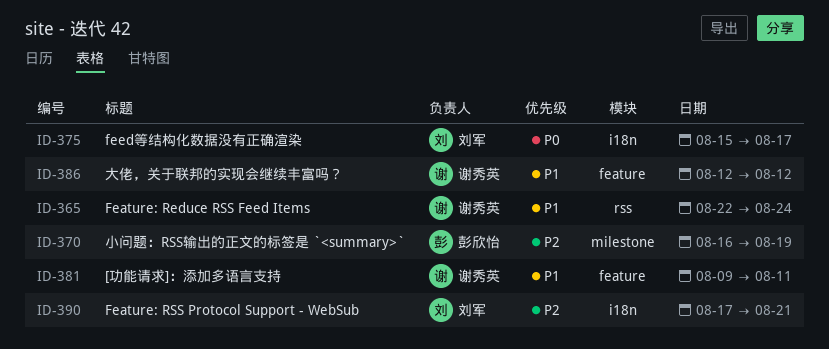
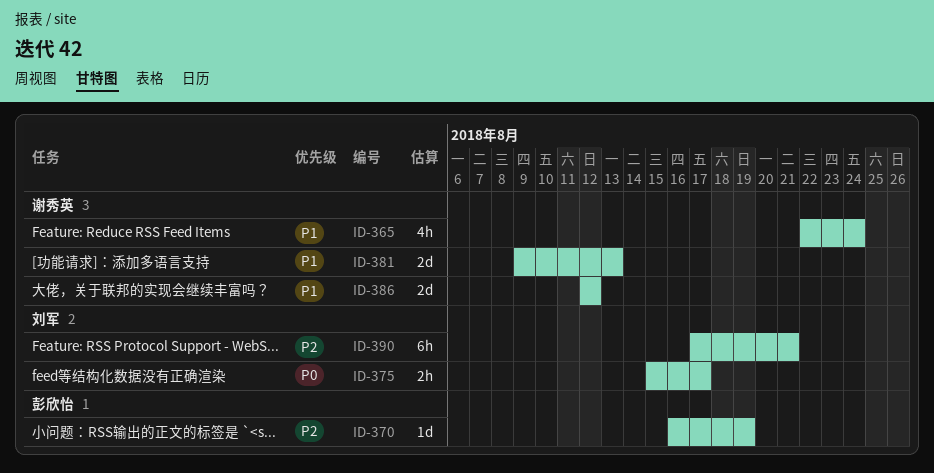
ID-381, due: Aug 11 -> Aug 13

